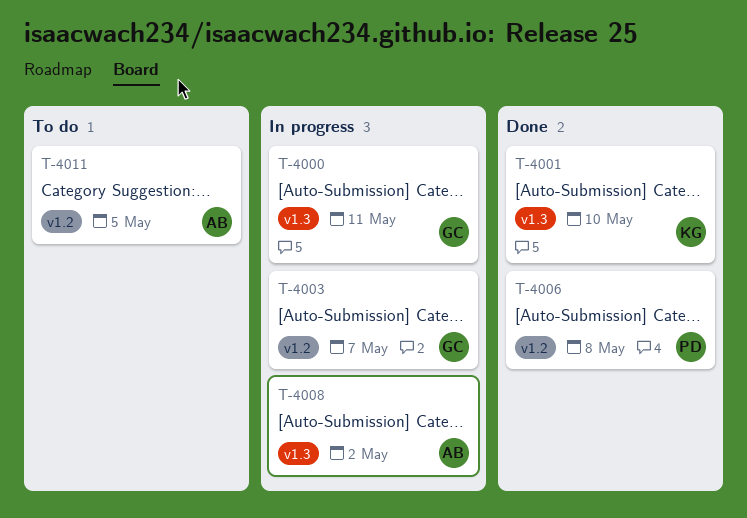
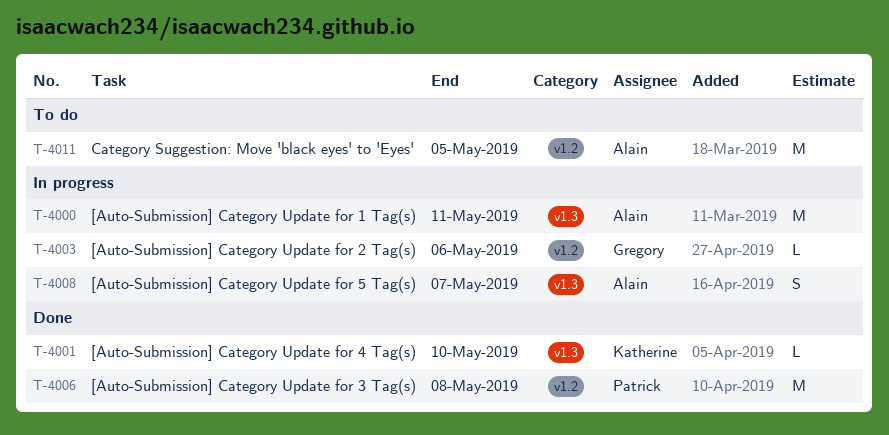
T-4000, owner: Gregory -> Alain
T-4003, due: May 7 -> May 6
T-4008, due: May 2 -> May 7

